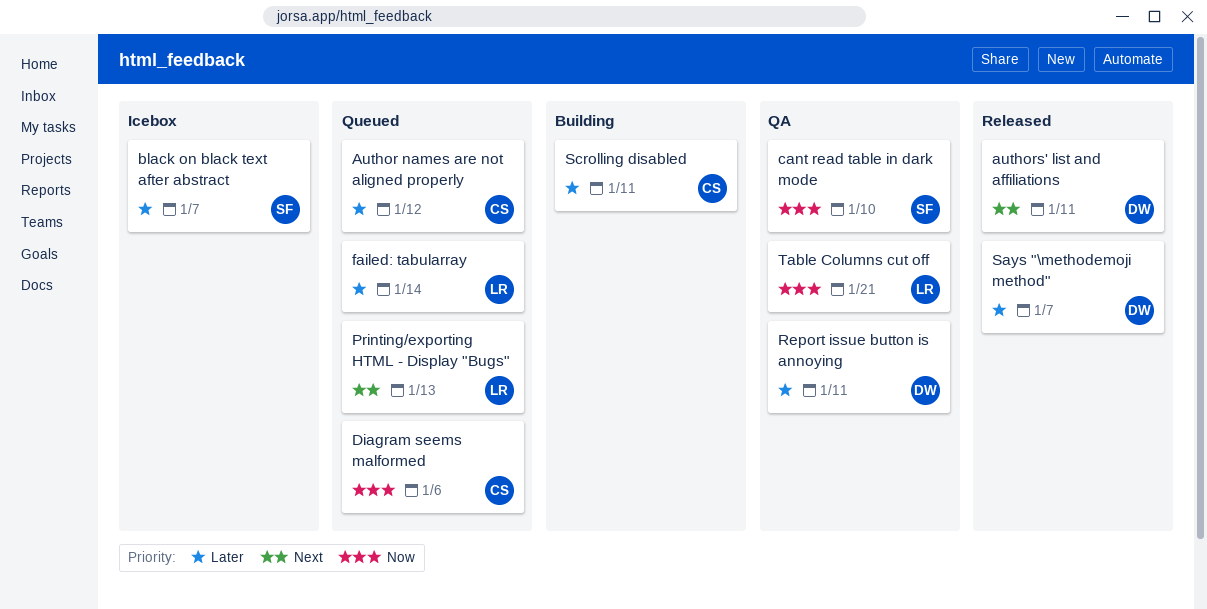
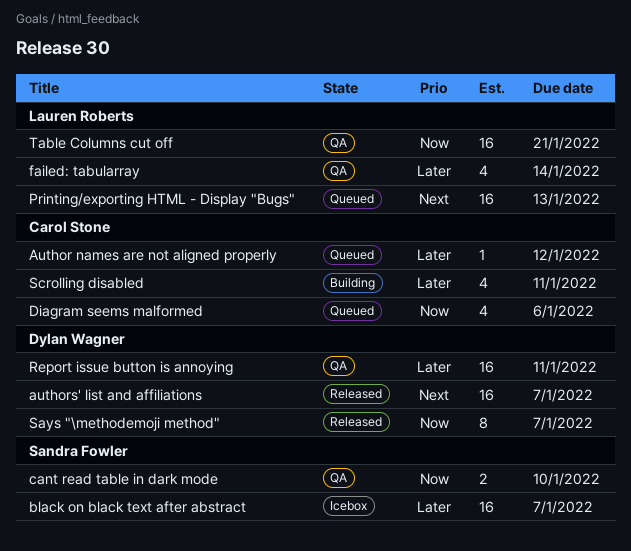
authors' list and affiliations, due: Jan 11 -> Jan 7
failed: tabularray, status: Queued -> QA
Says "\methodemoji method", priority: Later -> Now

